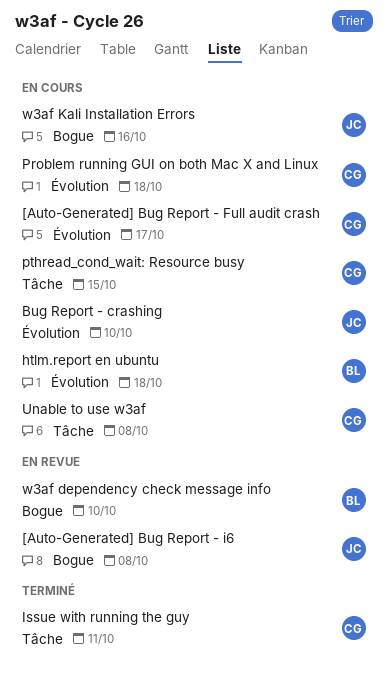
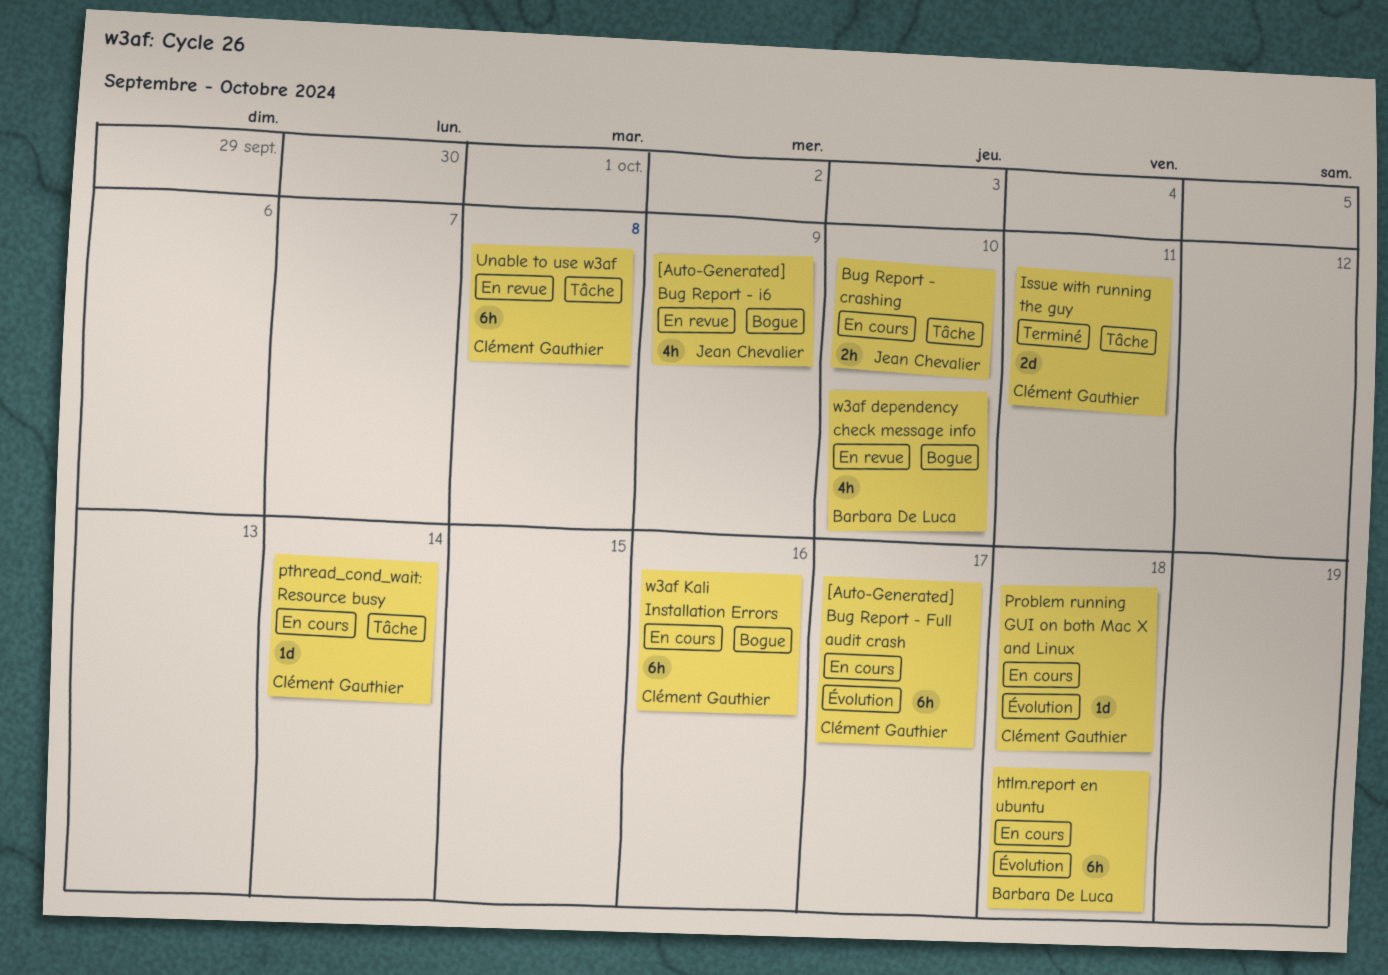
[Auto-Generated] Bug Report - i6, due: Oct 8 -> Oct 9
Bug Report - crashing, label: Évolution -> Tâche
pthread_cond_wait: Resource busy, due: Oct 15 -> Oct 14
Unable to use w3af, status: En cours -> En revue
w3af Kali Installation Errors, owner: Jean Chevalier -> Clément Gauthier

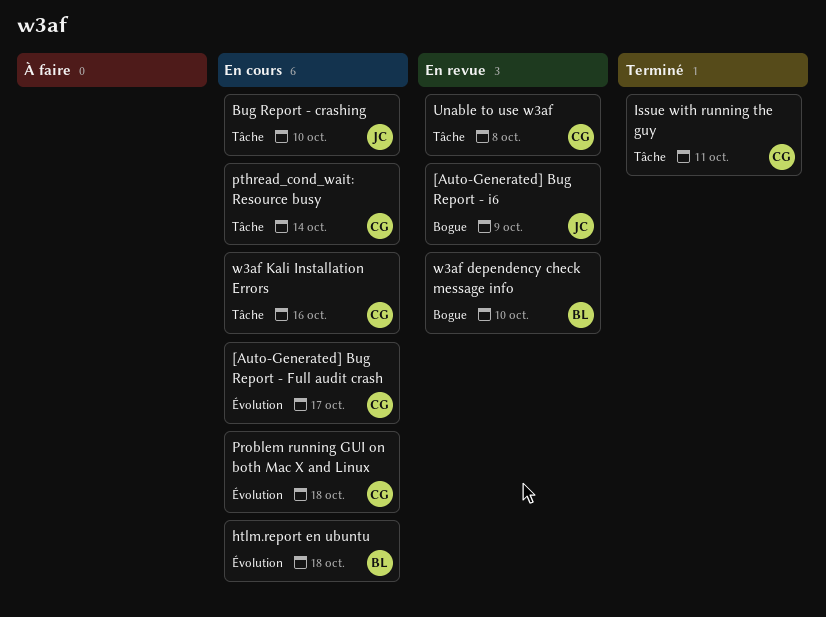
w3af Kali Installation Errors, label: Bogue -> Tâche

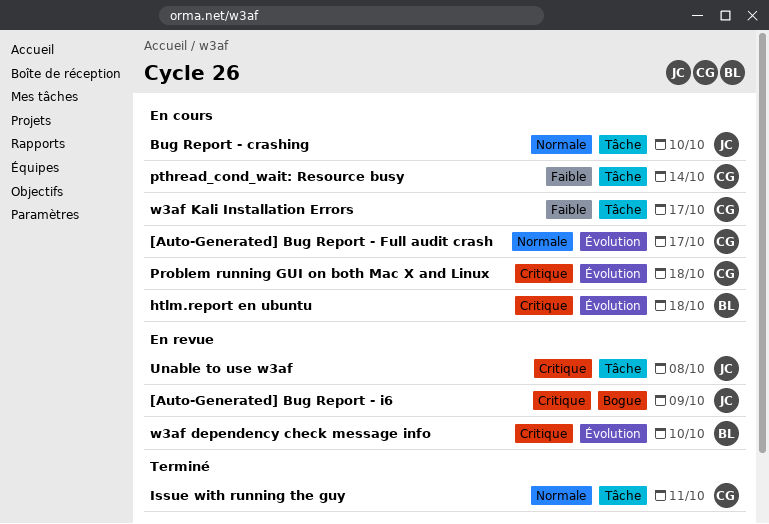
Unable to use w3af, owner: CG -> JC
w3af dependency check message info, label: Bogue -> Évolution
w3af Kali Installation Errors, due: Oct 16 -> Oct 17

